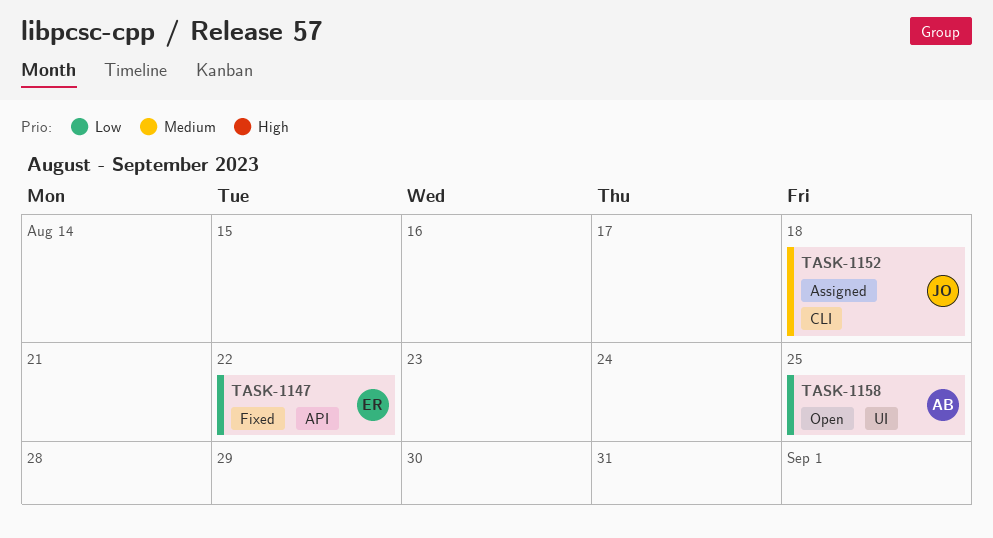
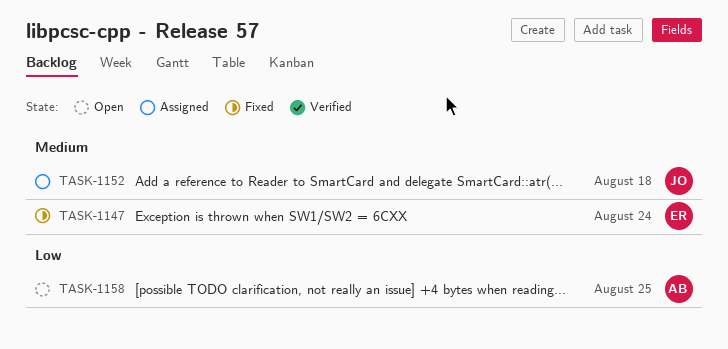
TASK-1147, priority: Low -> Medium
TASK-1147, due: Aug 22 -> Aug 24

